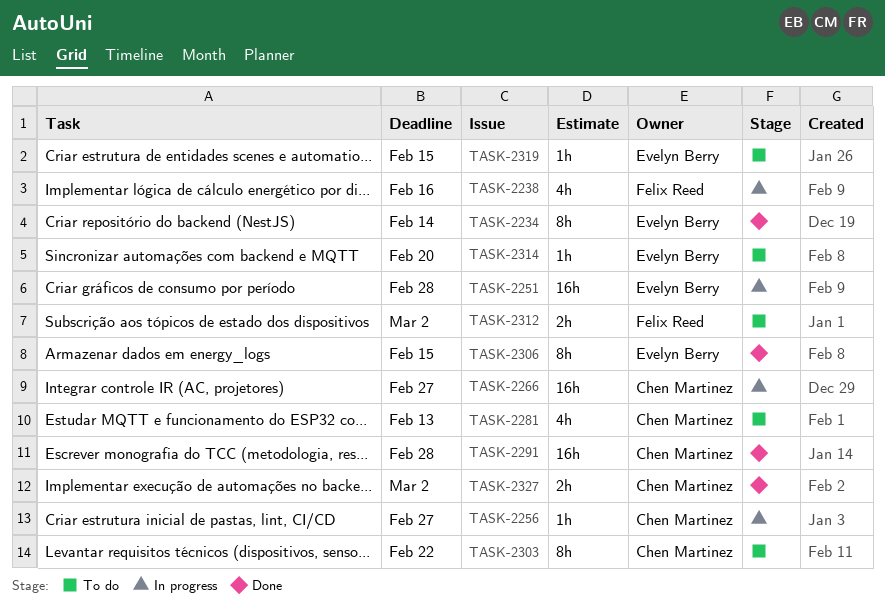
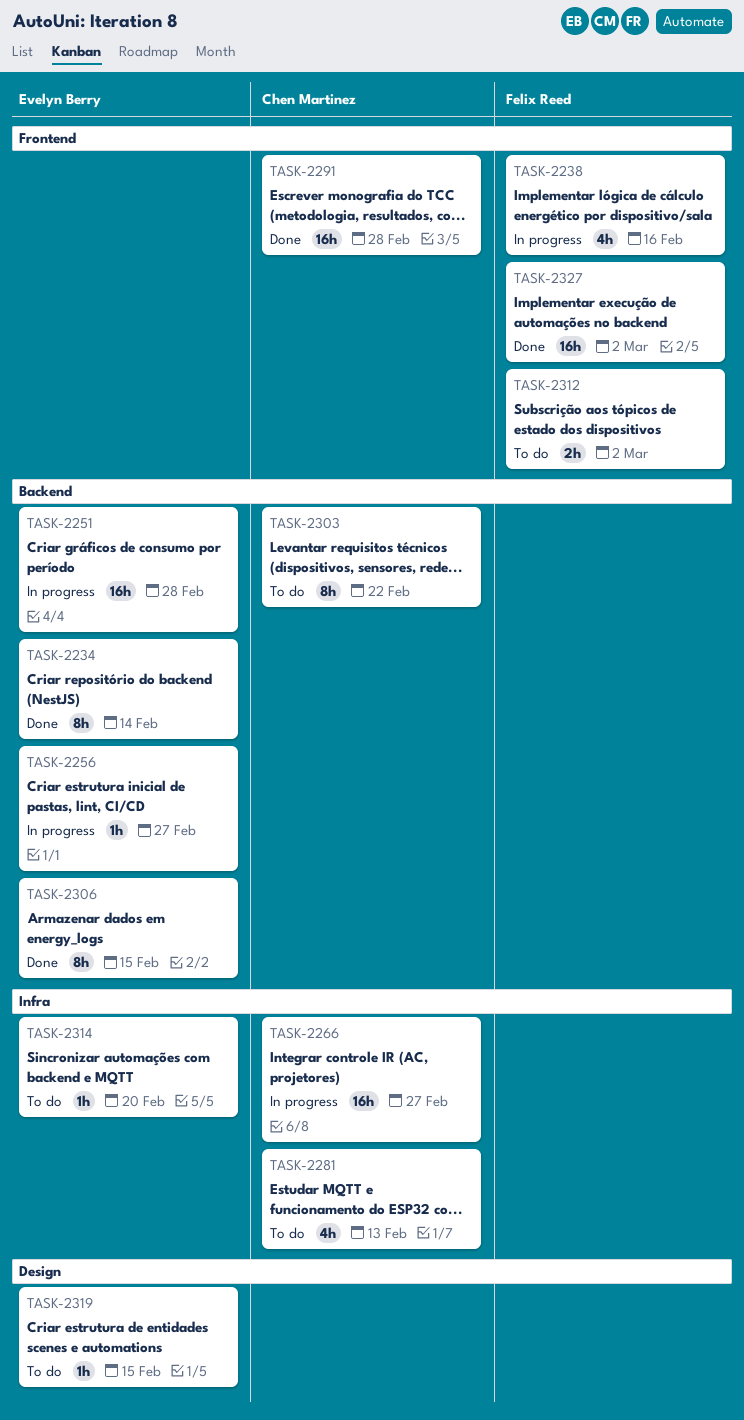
TASK-2256, owner: Chen Martinez -> Evelyn Berry
TASK-2327, owner: Chen Martinez -> Felix Reed
TASK-2327, estimate: 2h -> 16h

